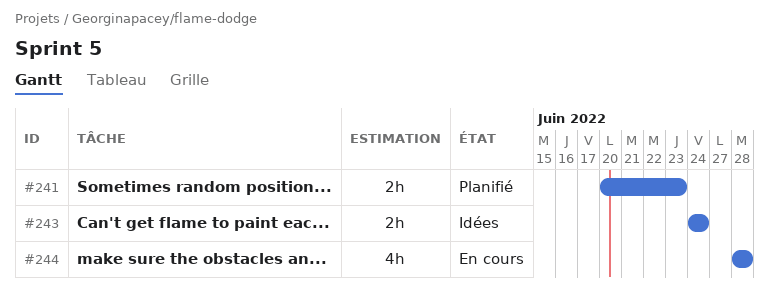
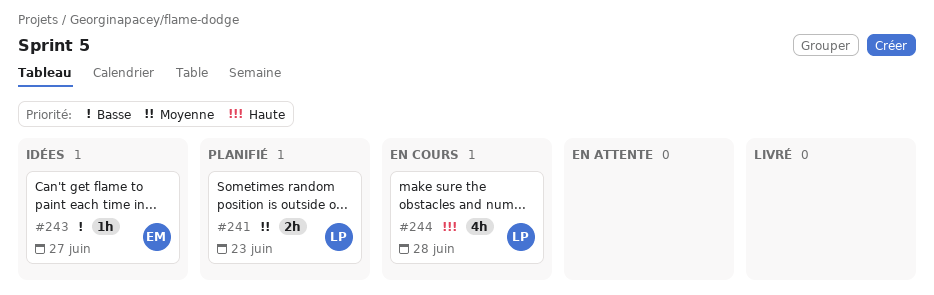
#243, estimate: 2h -> 1h
#243, due: Jun 24 -> Jun 27

